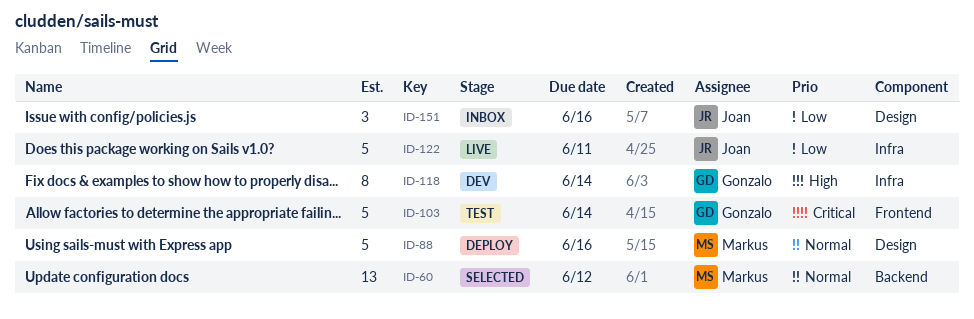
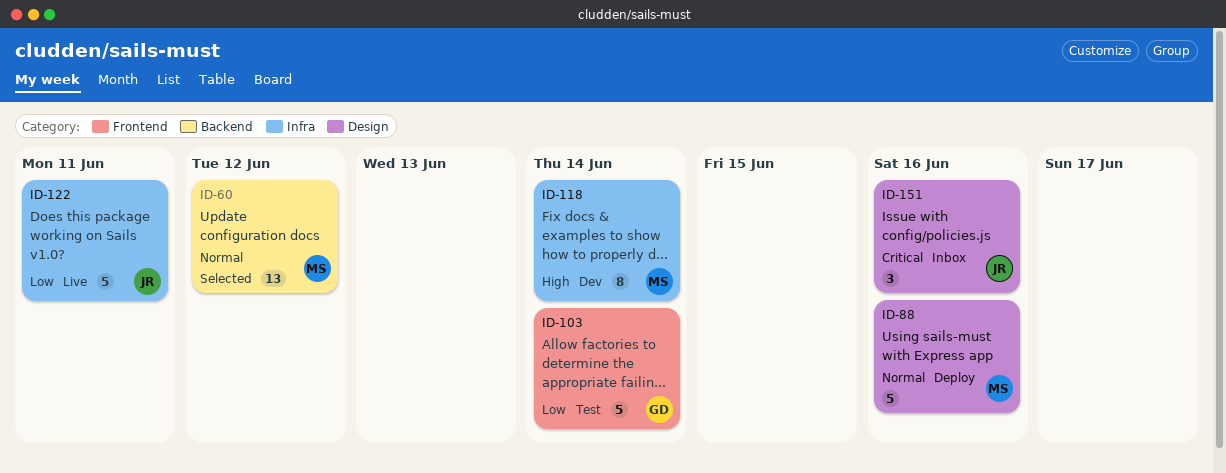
ID-103, priority: Critical -> Low
ID-118, owner: Gonzalo -> Markus
ID-151, priority: Low -> Critical

